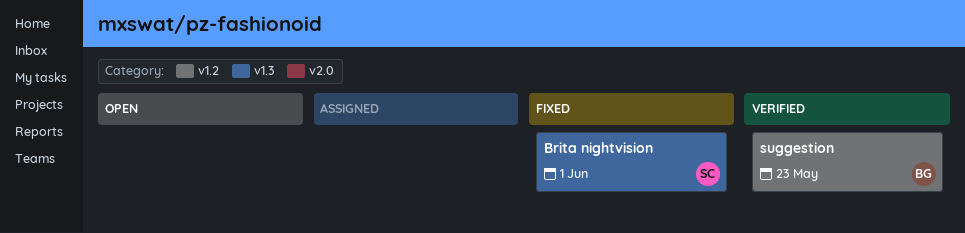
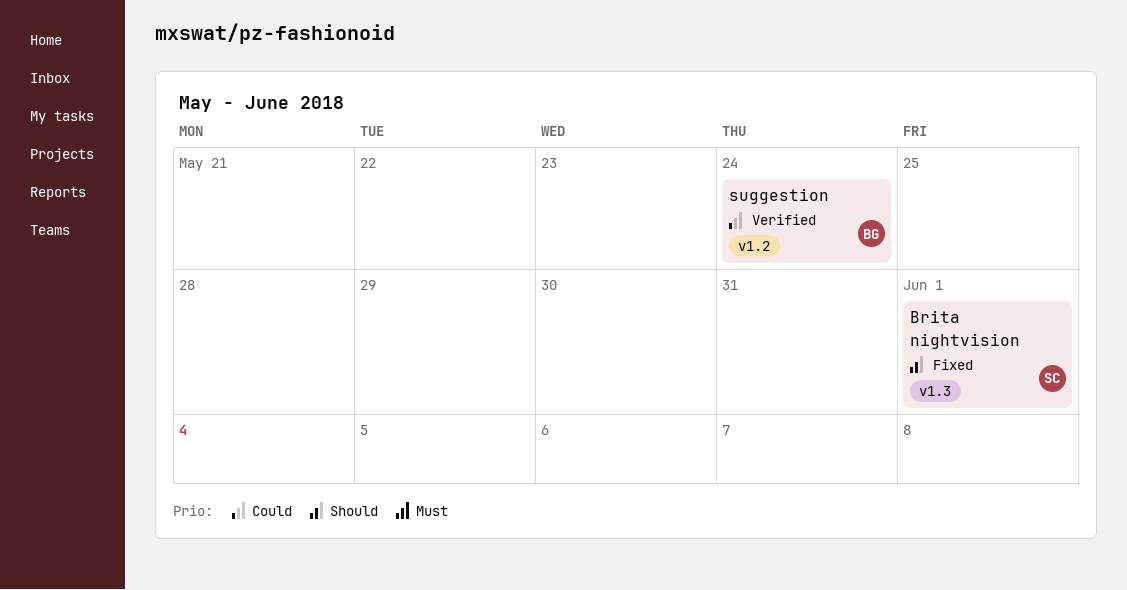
suggestion, due: May 23 -> May 24

